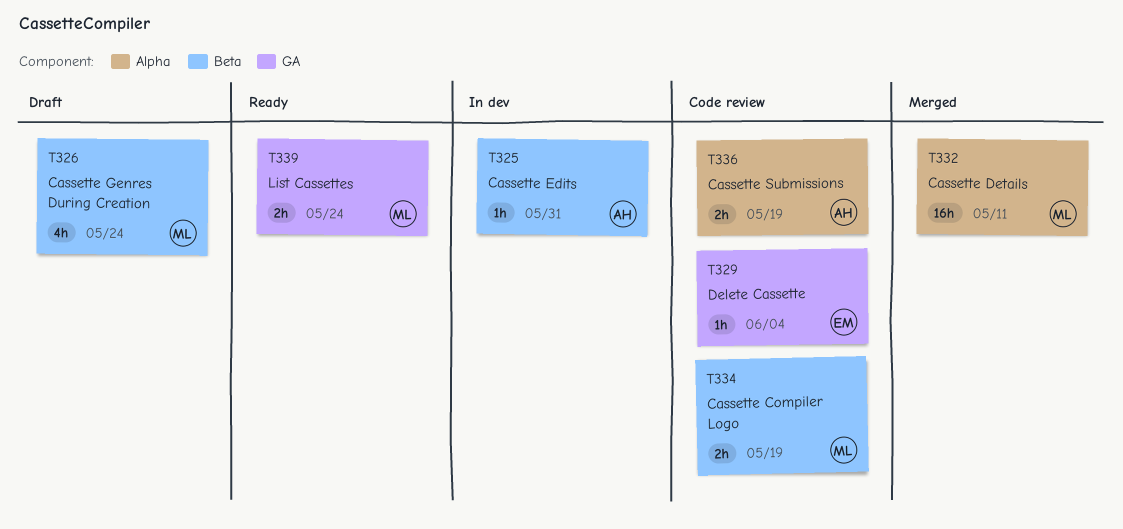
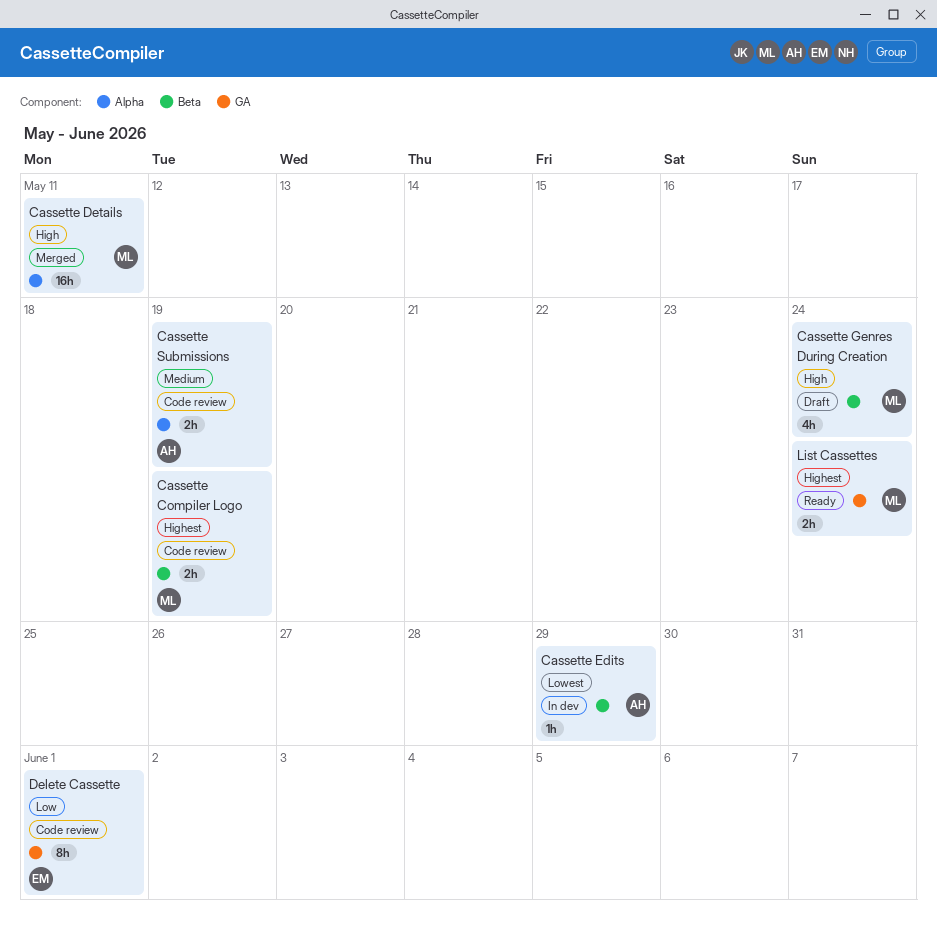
Cassette Edits, due: May 31 -> May 29
Delete Cassette, estimate: 1h -> 8h
Delete Cassette, due: Jun 4 -> Jun 1

